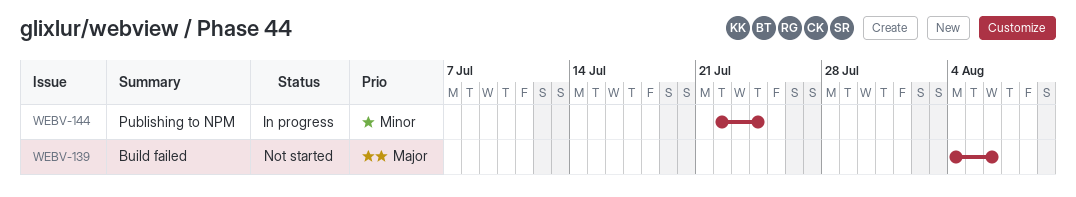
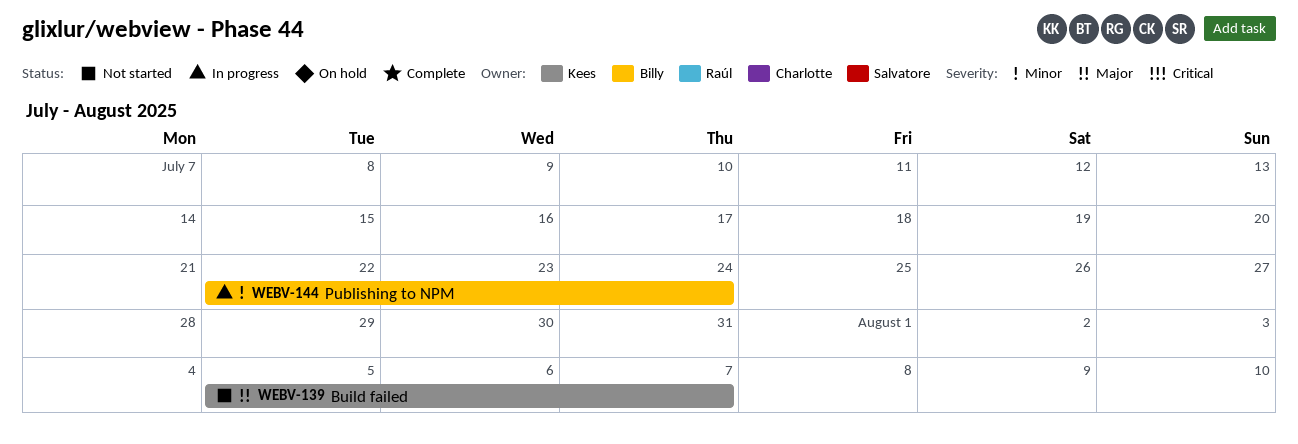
WEBV-139, start: Aug 4 -> Aug 5
WEBV-139, due: Aug 6 -> Aug 7

